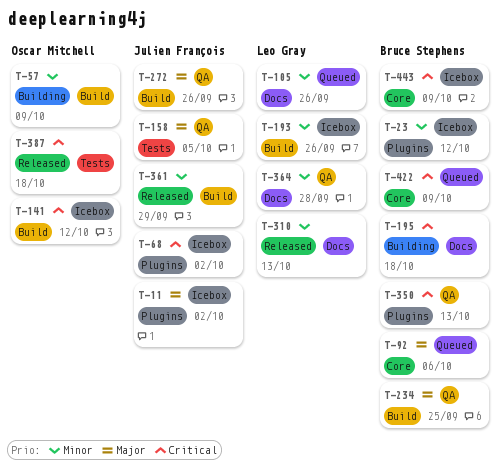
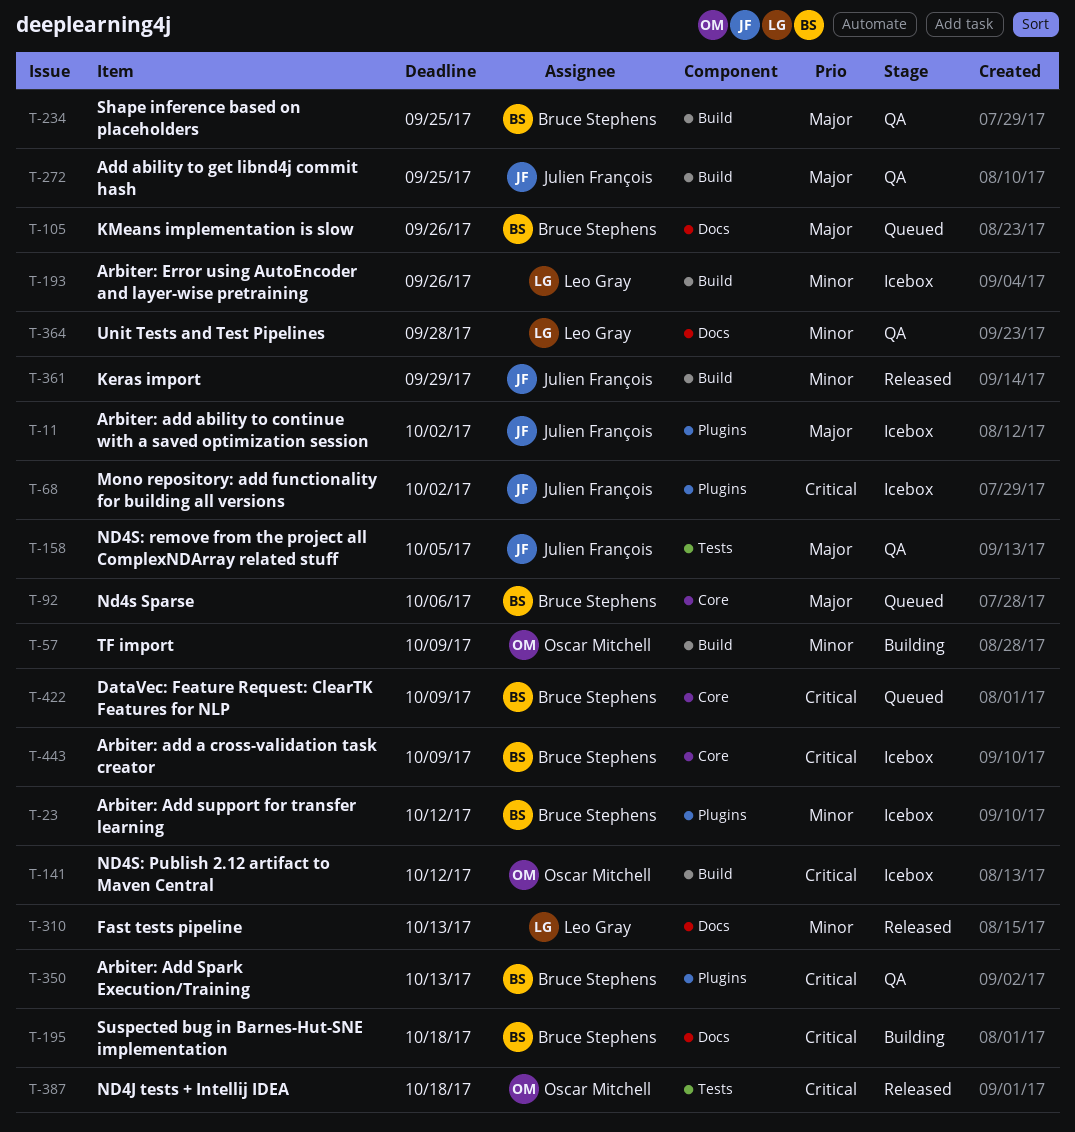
T-105, owner: Leo Gray -> Bruce Stephens
T-105, priority: Minor -> Major
T-272, due: Sep 26 -> Sep 25

